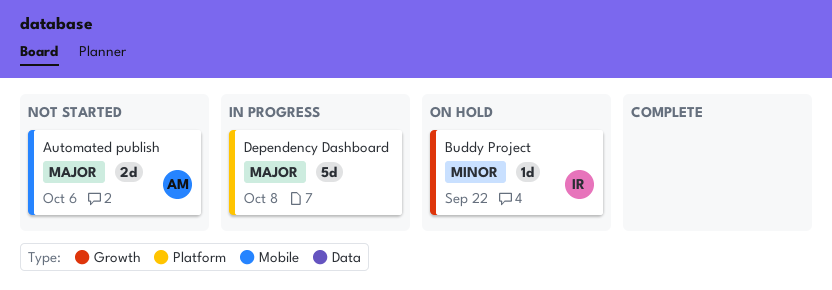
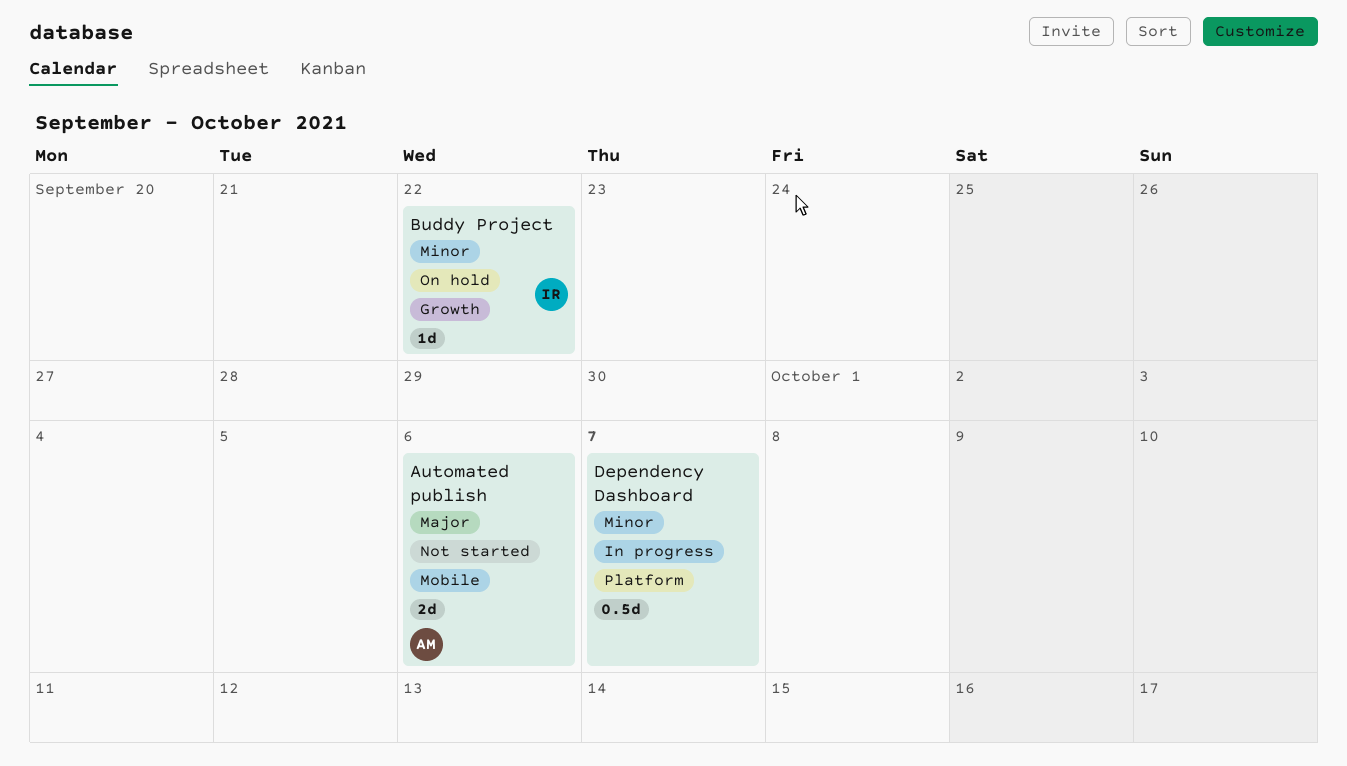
Dependency Dashboard, priority: Major -> Minor
Dependency Dashboard, estimate: 5d -> 0.5d
Dependency Dashboard, due: Oct 8 -> Oct 7

